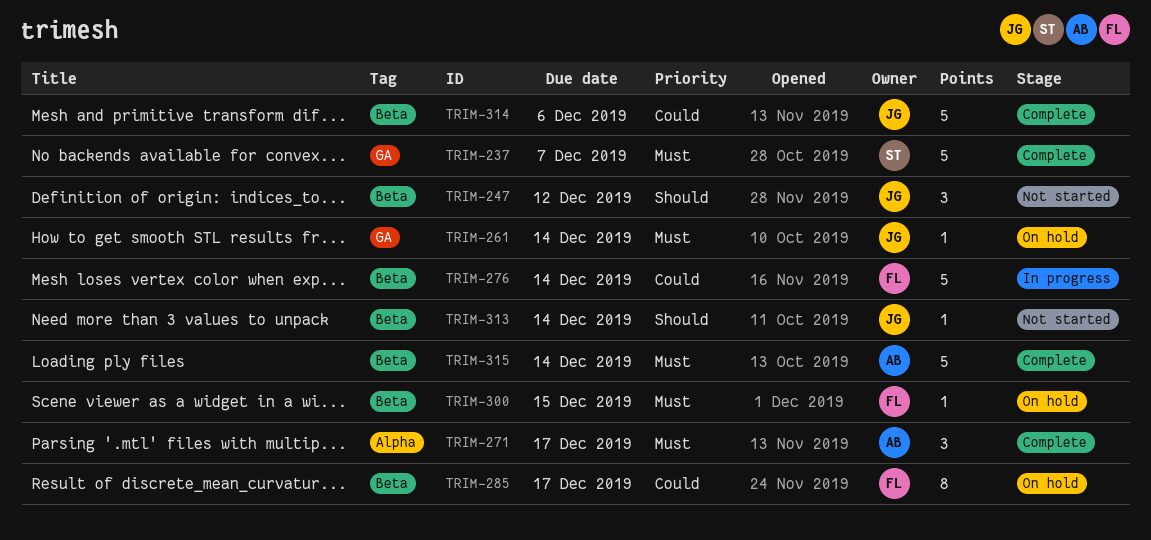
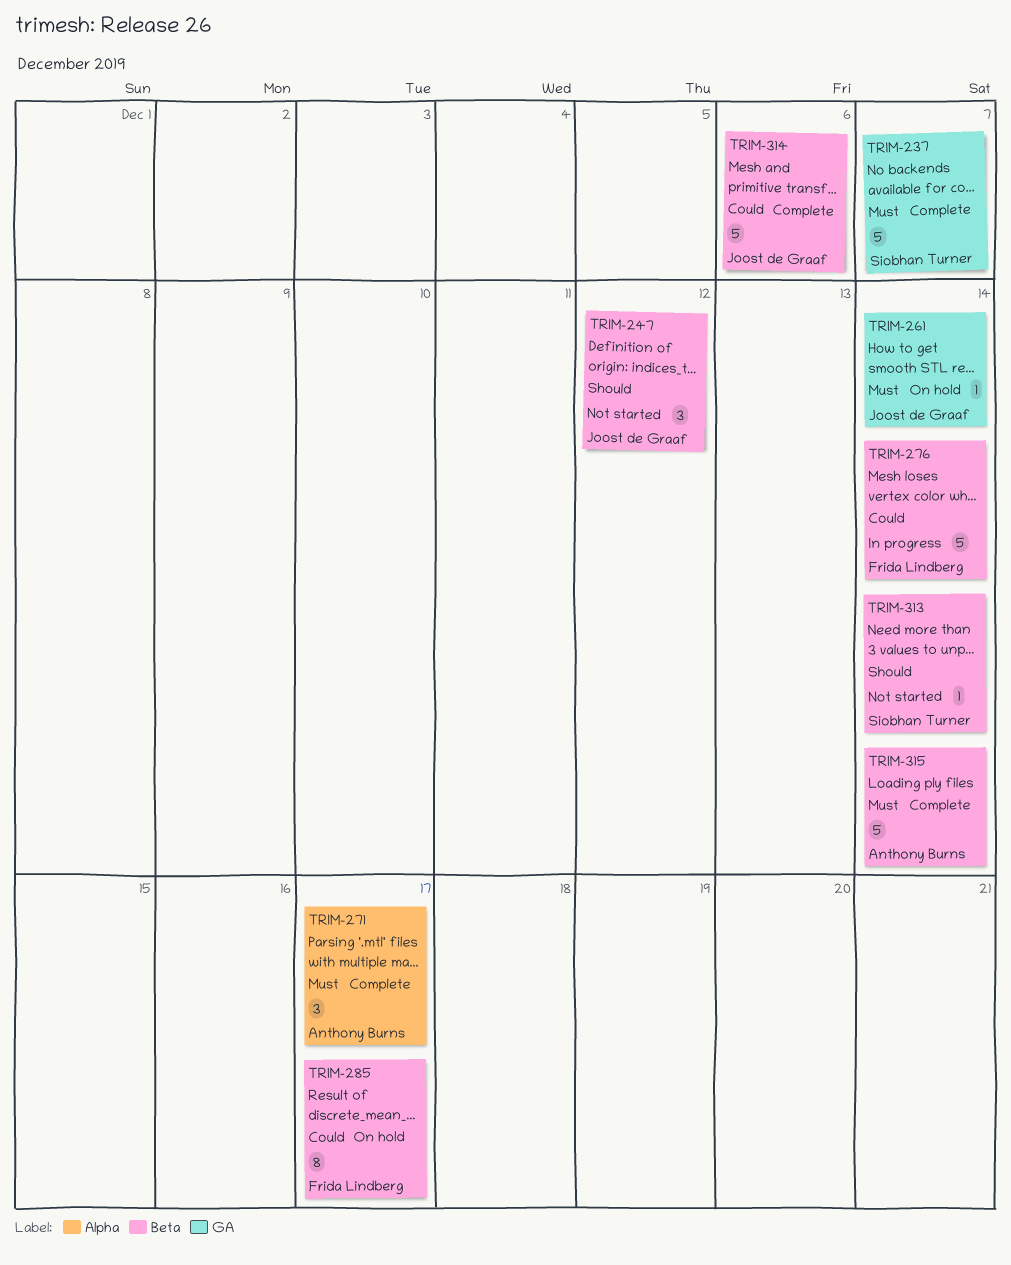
TRIM-300: present -> none
TRIM-313, owner: Joost de Graaf -> Siobhan Turner

